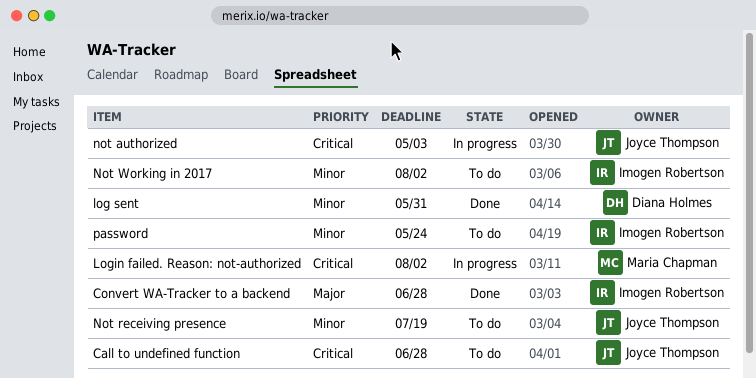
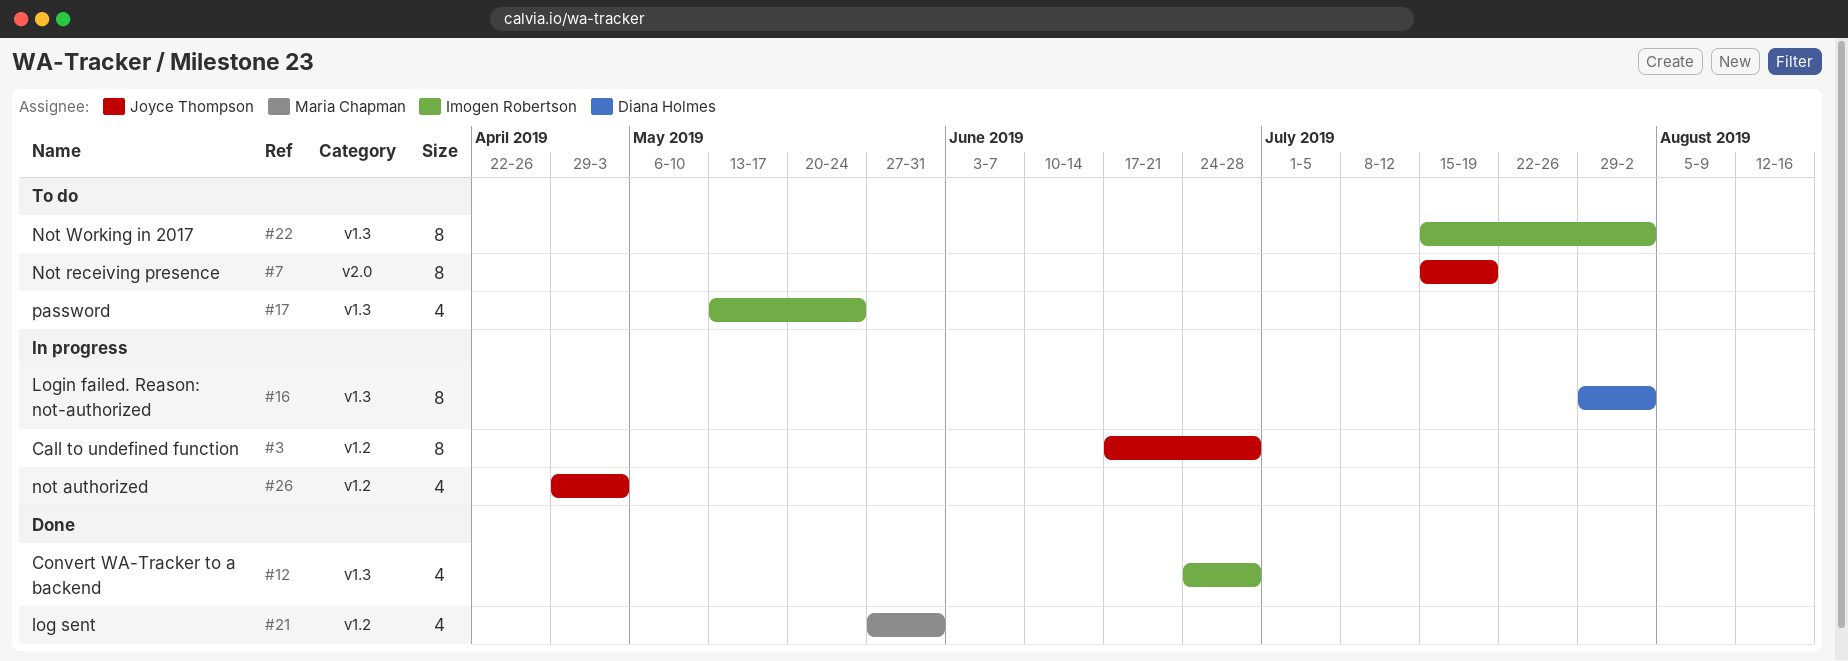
Call to undefined function, status: To do -> In progress
log sent, owner: Diana Holmes -> Maria Chapman
Login failed. Reason: not-authorized, owner: Maria Chapman -> Diana Holmes

